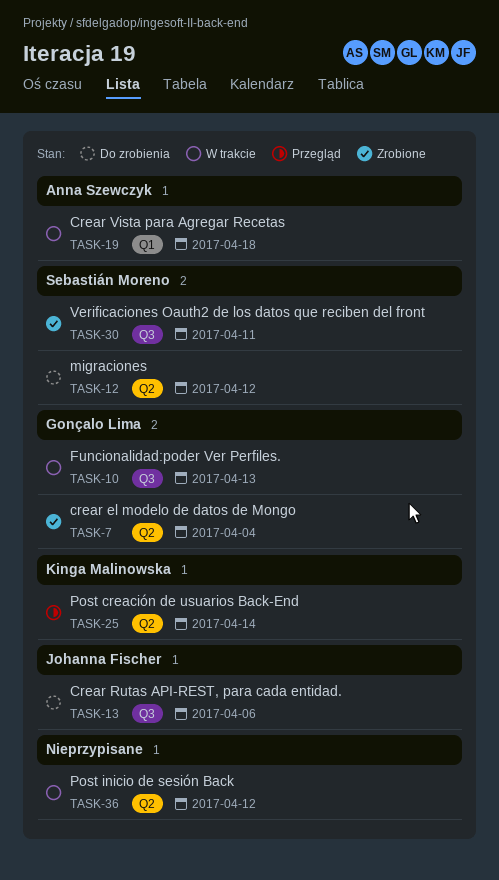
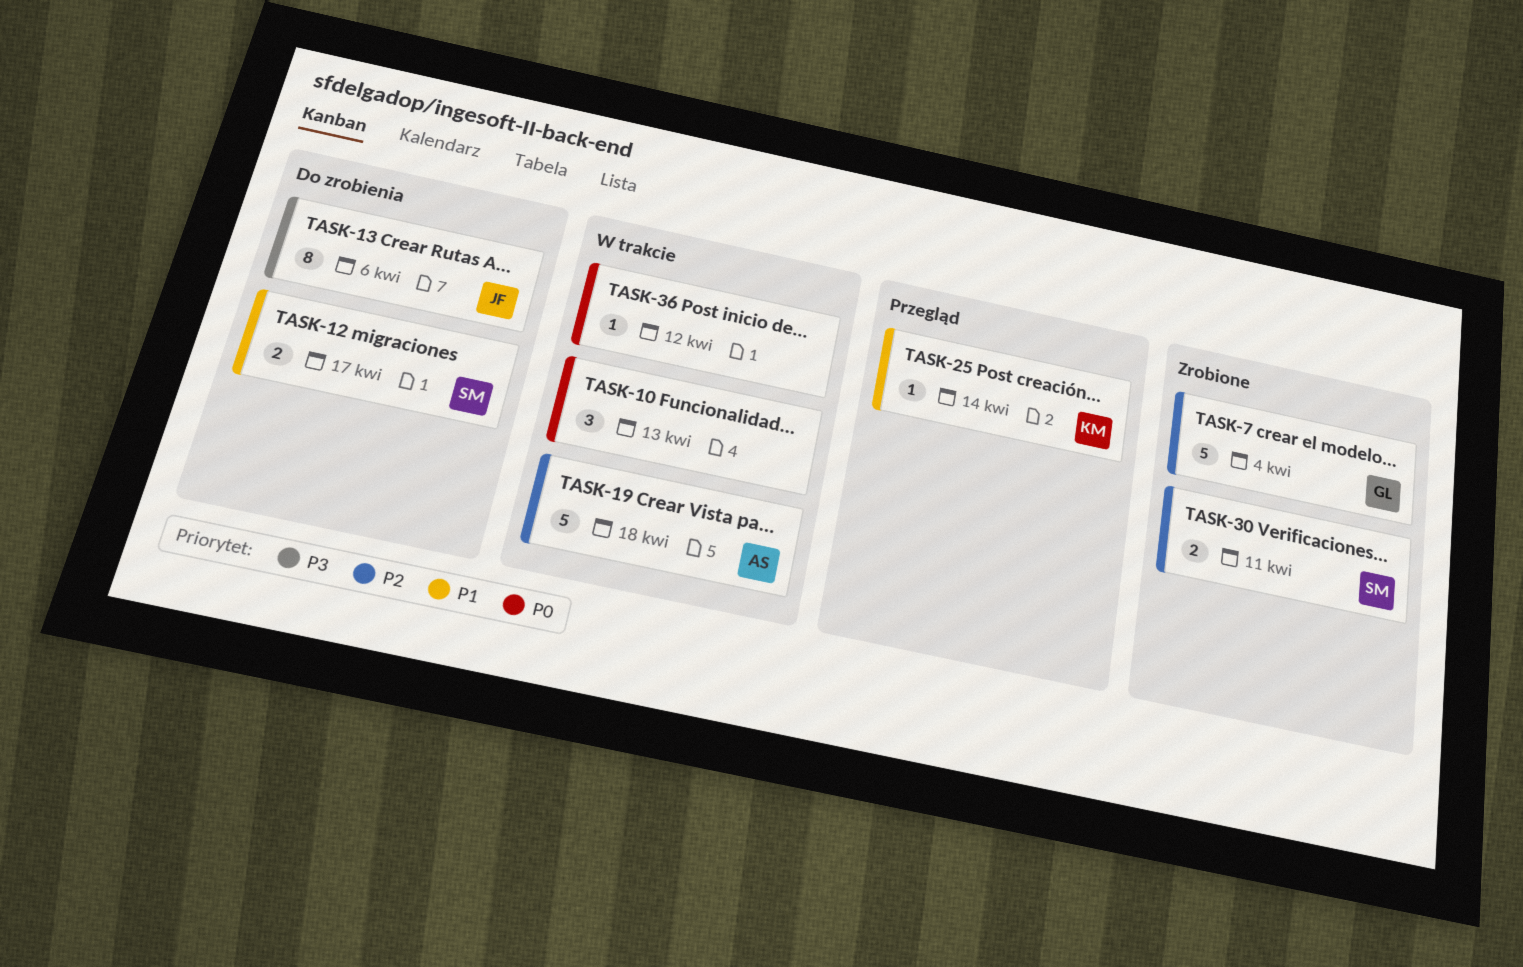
TASK-10, owner: Gonçalo Lima -> none
TASK-12, due: Apr 12 -> Apr 17

